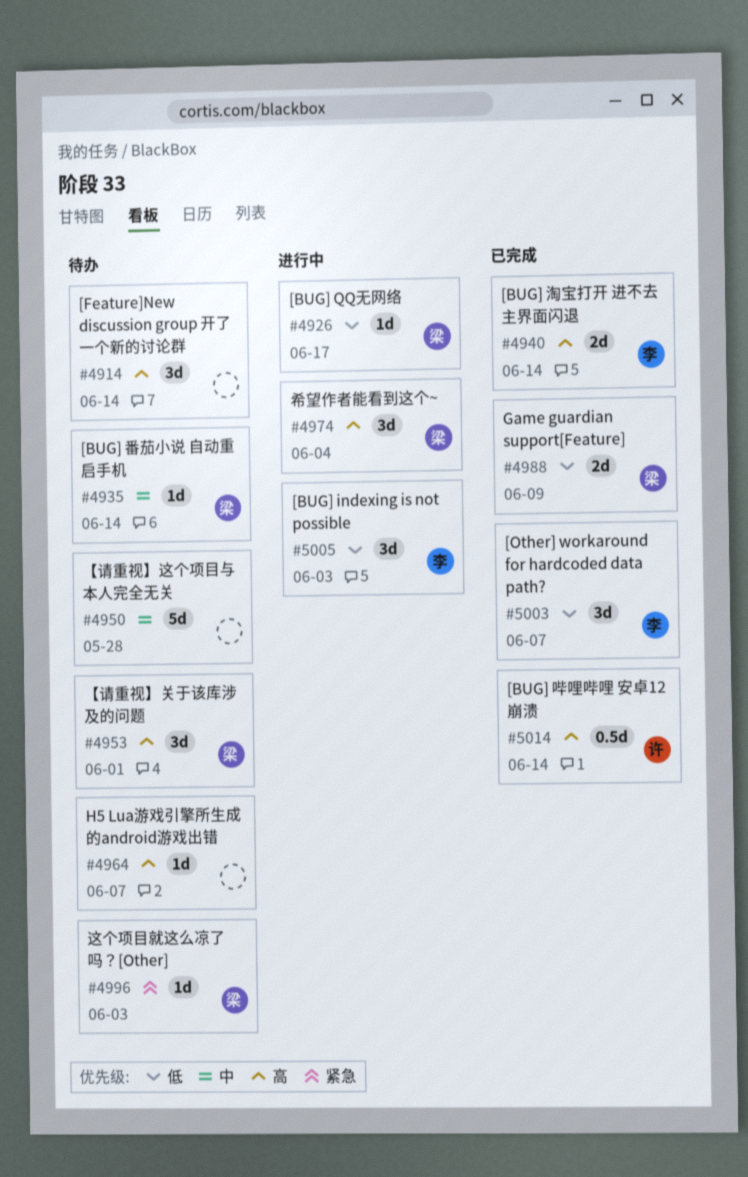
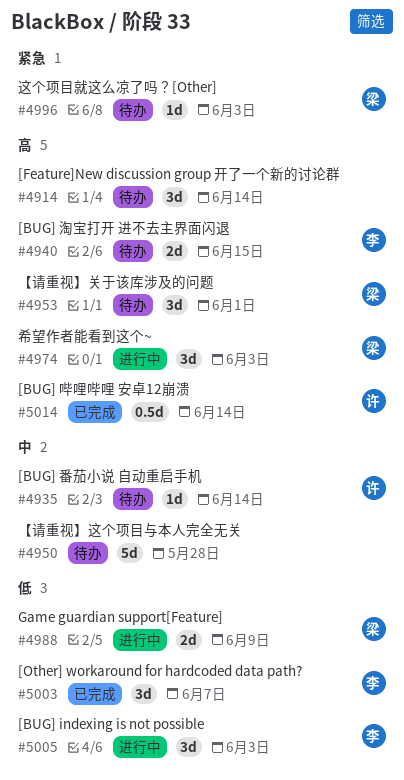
#4926: present -> none
#4935, owner: 梁 -> 许
#4940, status: 已完成 -> 待办
#4940, due: Jun 14 -> Jun 15
#4964: present -> none
#4974, due: Jun 4 -> Jun 3
#4988, status: 已完成 -> 进行中

